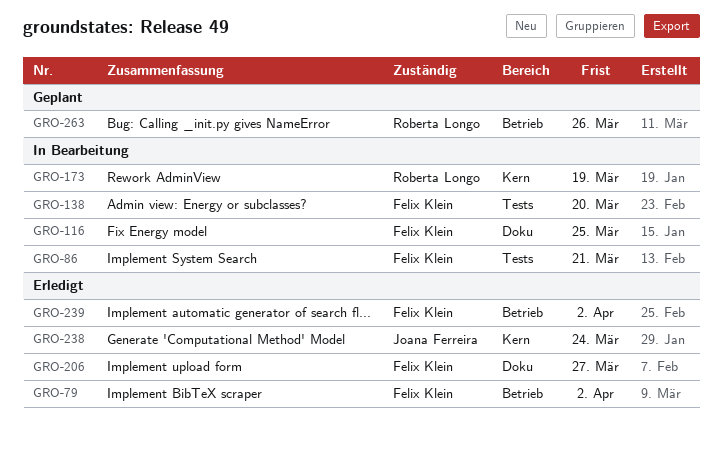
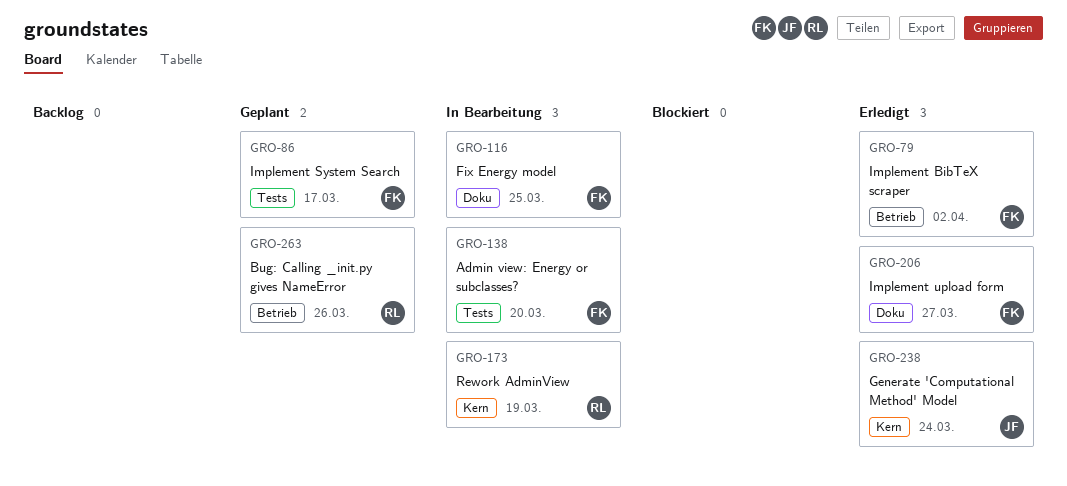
GRO-86, status: In Bearbeitung -> Geplant
GRO-86, due: Mar 21 -> Mar 17
GRO-239: present -> none

